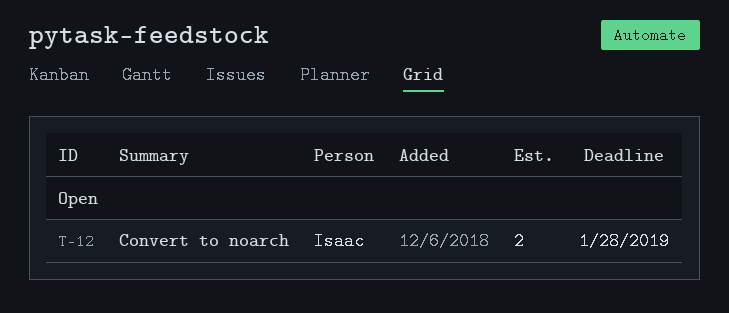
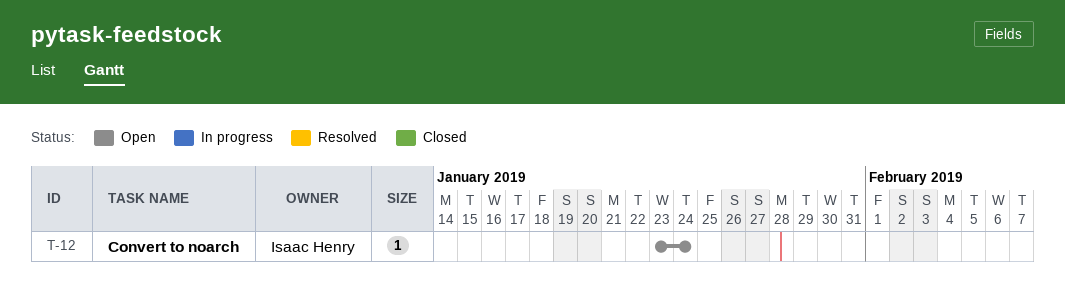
T-12, estimate: 2 -> 1
T-12, due: Jan 28 -> Jan 24

